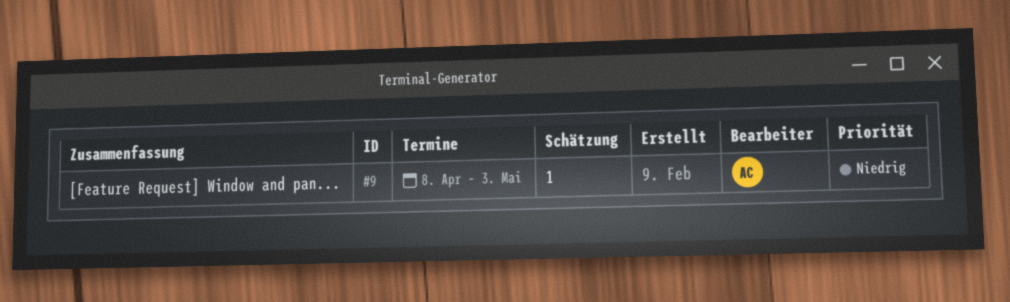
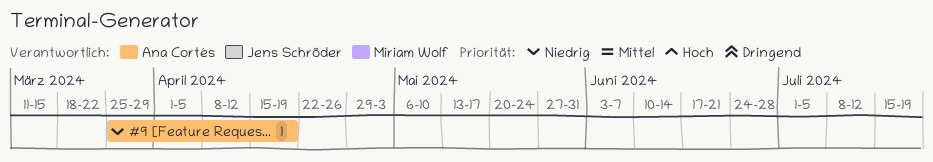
#9, start: Apr 8 -> Mar 25
#9, due: May 3 -> Apr 19

